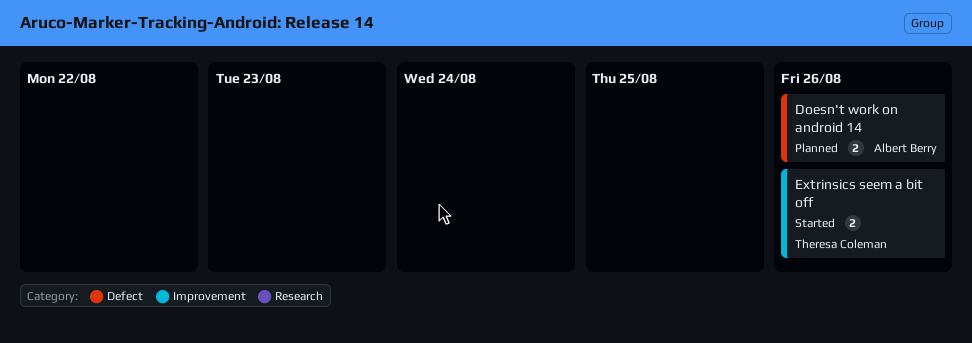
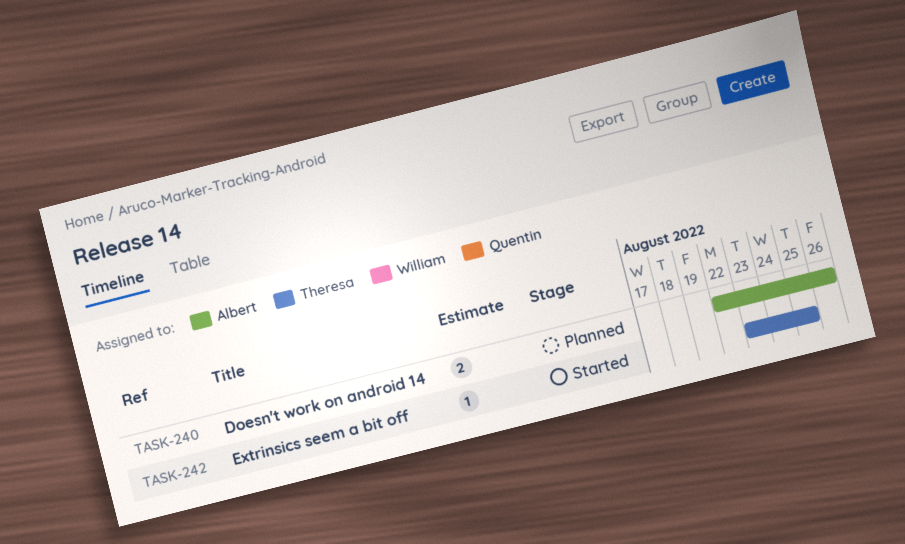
Extrinsics seem a bit off, estimate: 2 -> 1
Extrinsics seem a bit off, due: Aug 26 -> Aug 25

